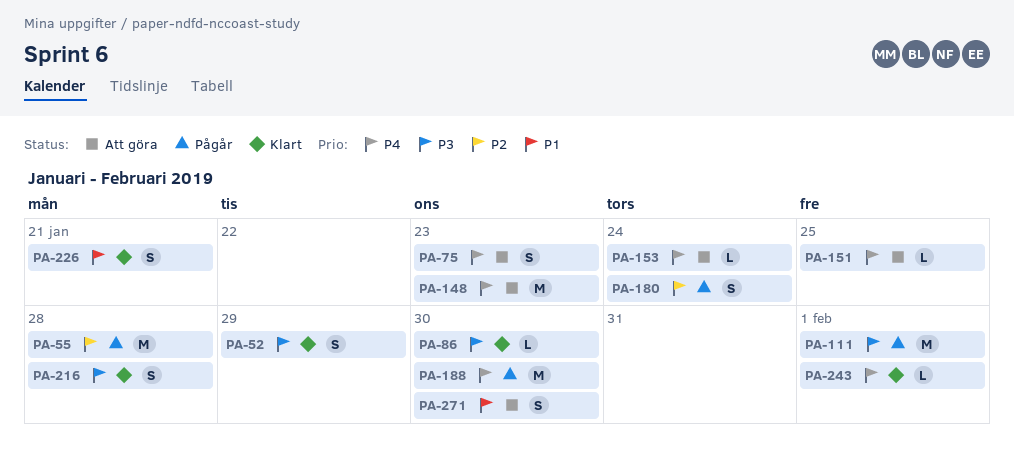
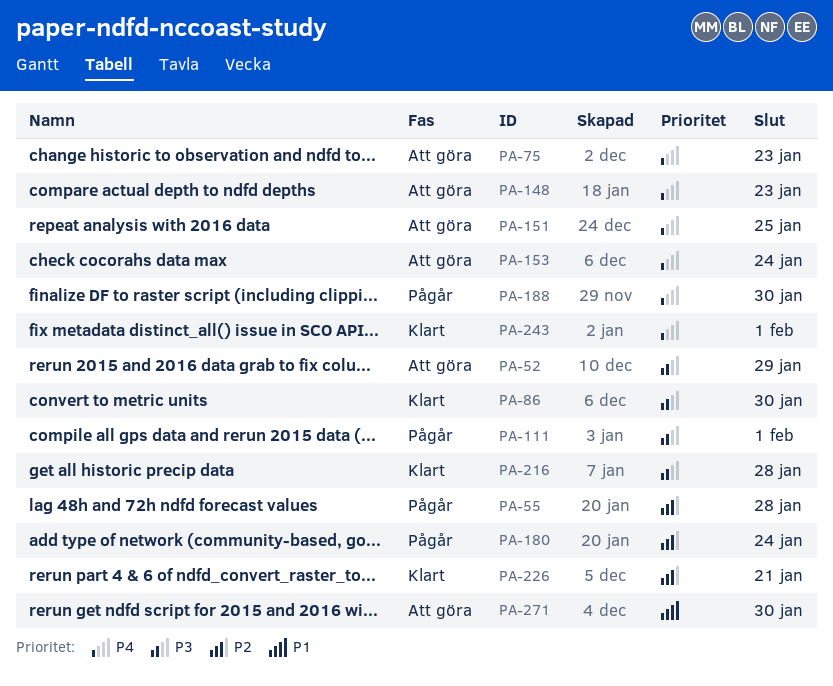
PA-52, status: Klart -> Att göra
PA-226, priority: P1 -> P2

